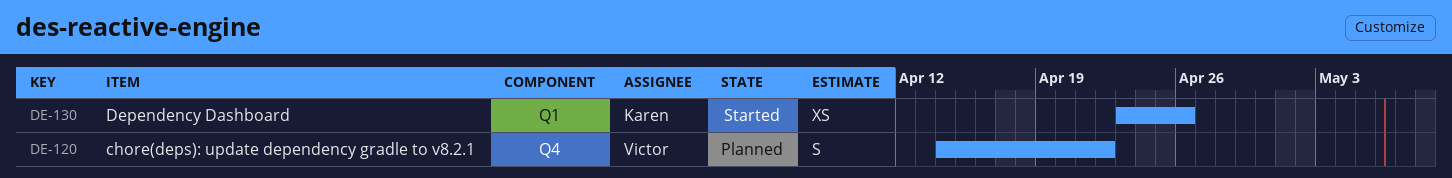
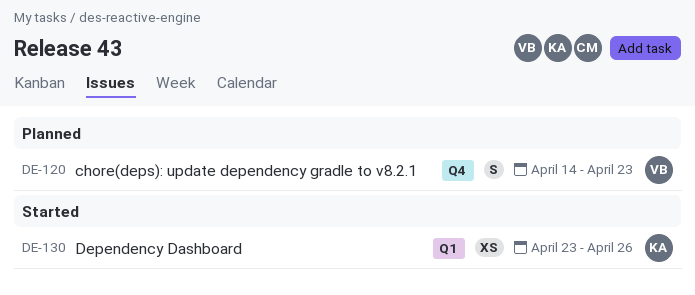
DE-120, due: Apr 22 -> Apr 23

